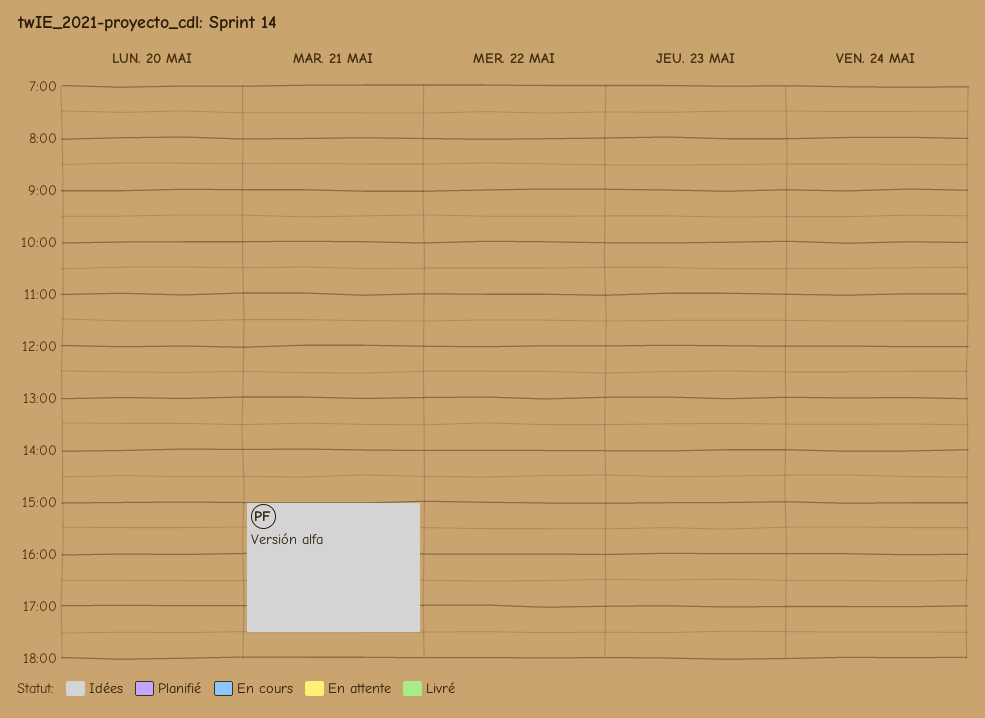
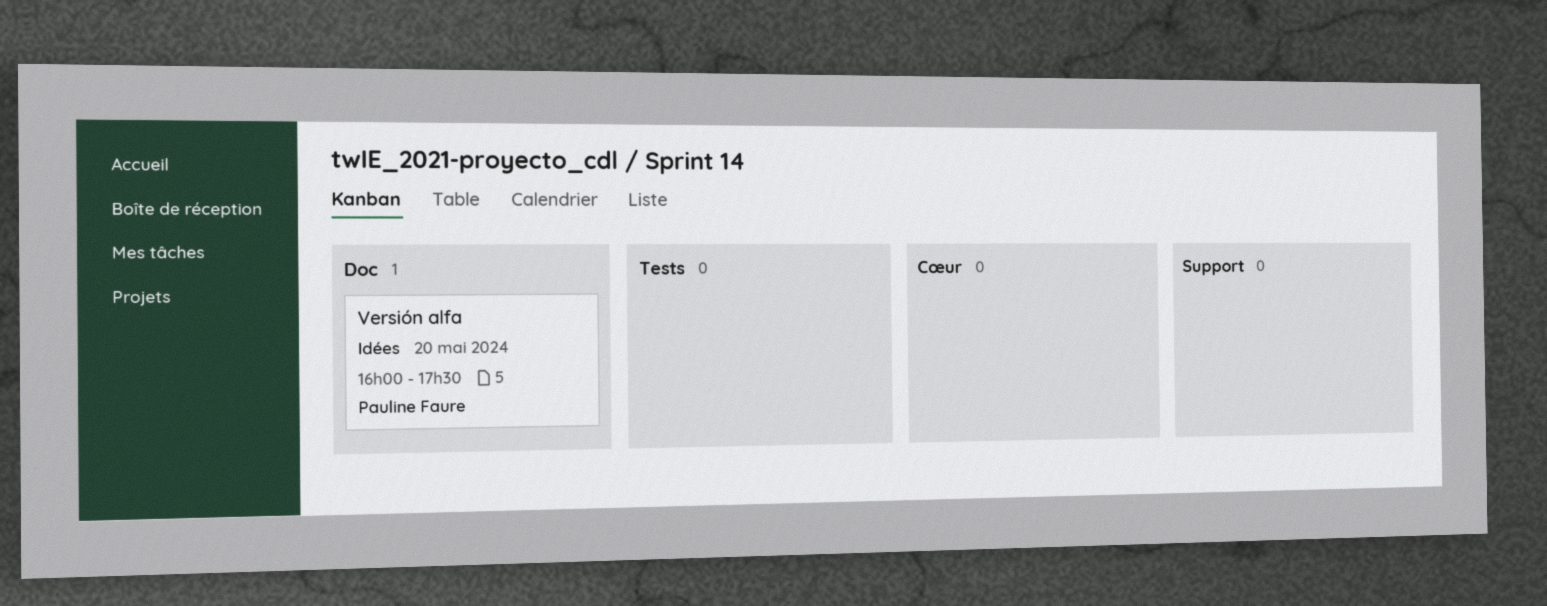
Versión alfa, day: May 21 -> May 20
Versión alfa, begins: 15:00 -> 16:00

